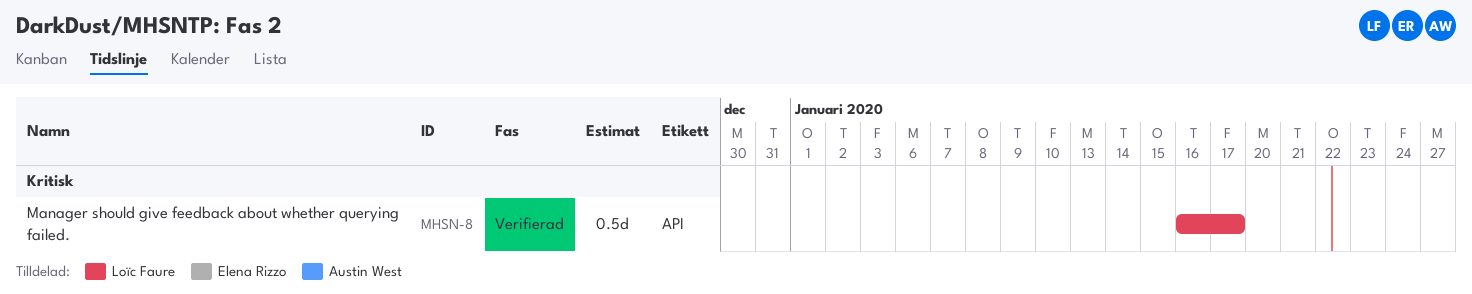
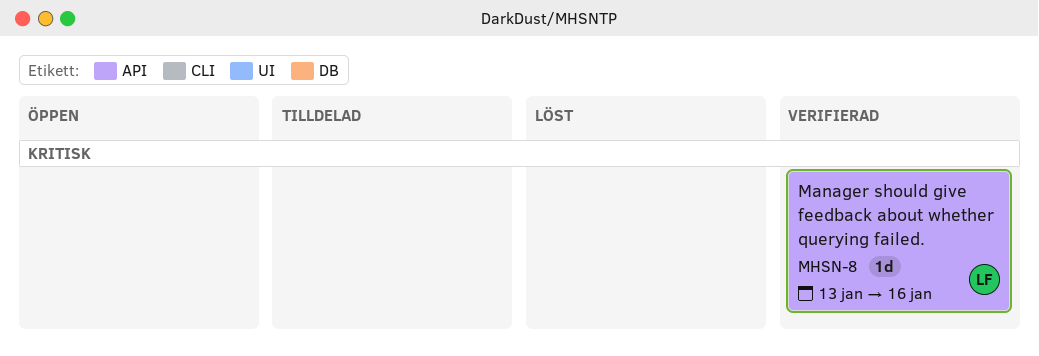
MHSN-8, estimate: 0.5d -> 1d
MHSN-8, start: Jan 16 -> Jan 13
MHSN-8, due: Jan 17 -> Jan 16

